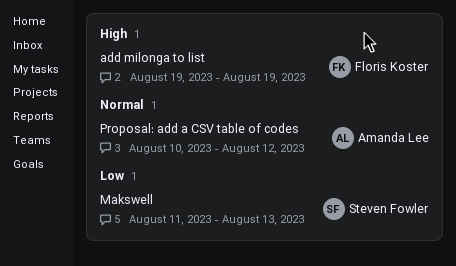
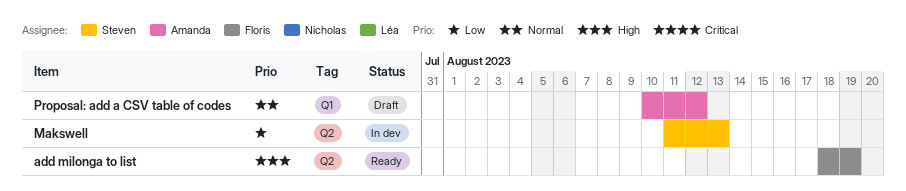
add milonga to list, start: Aug 19 -> Aug 18

